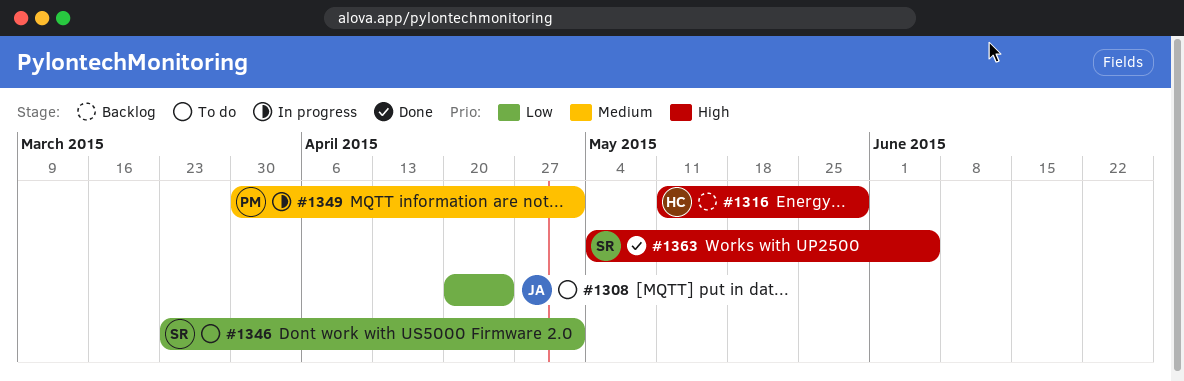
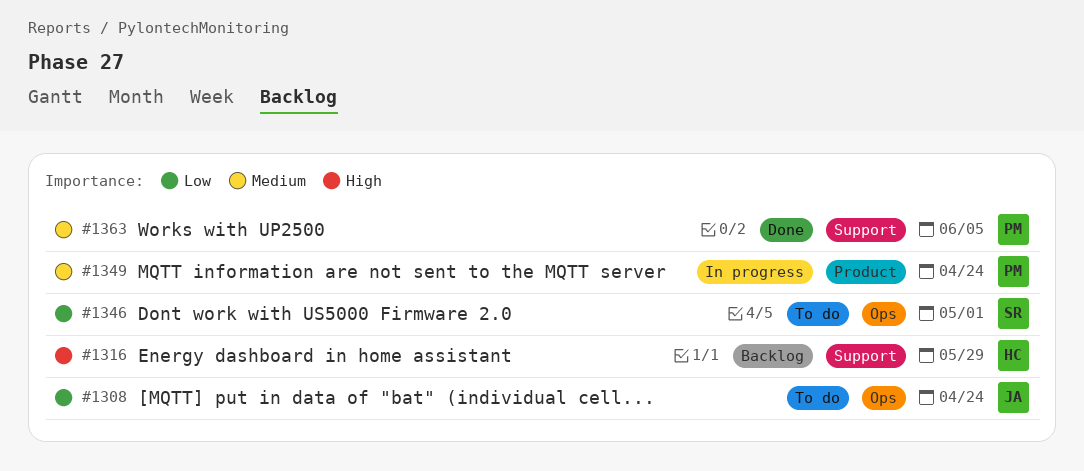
#1349, due: May 1 -> Apr 24
#1363, owner: SR -> PM
#1363, priority: High -> Medium

